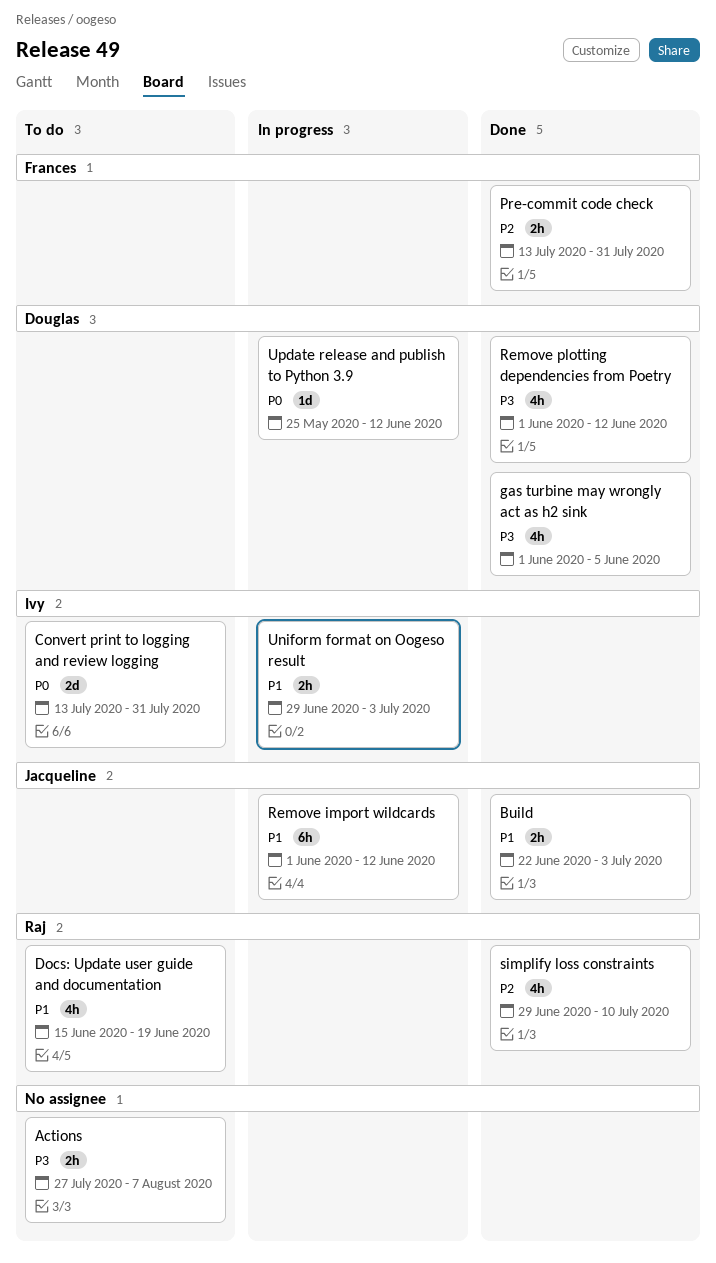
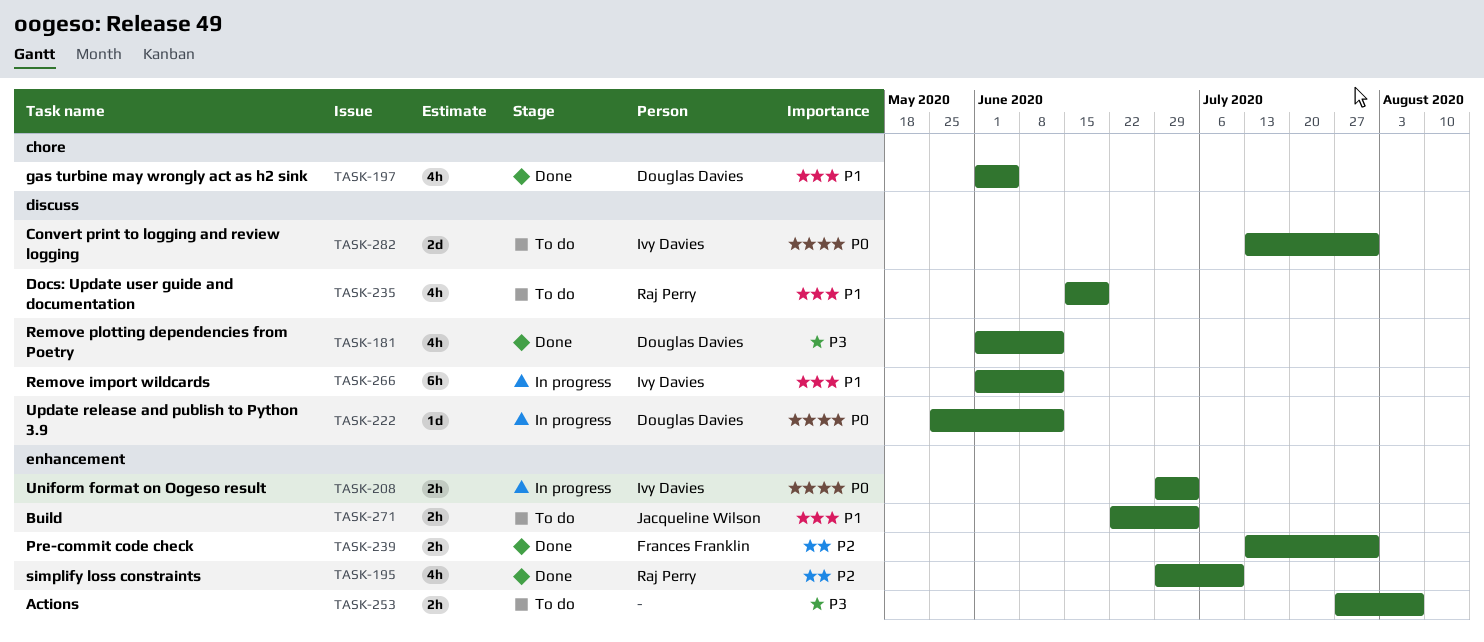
Build, status: Done -> To do
gas turbine may wrongly act as h2 sink, priority: P3 -> P1
Remove import wildcards, owner: Jacqueline Wilson -> Ivy Davies
Uniform format on Oogeso result, priority: P1 -> P0

